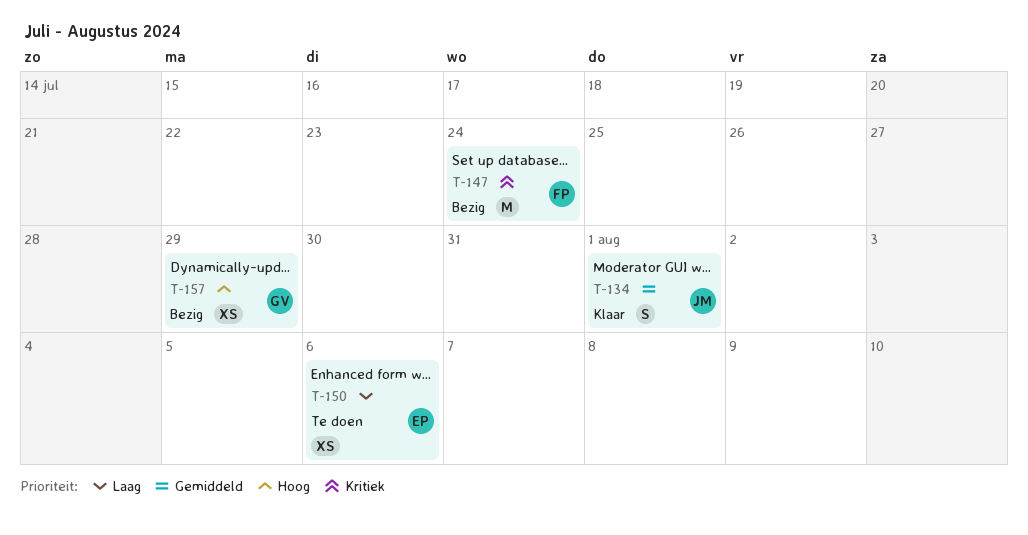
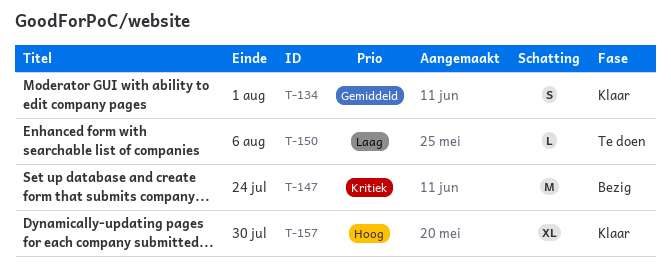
T-150, estimate: XS -> L
T-157, status: Bezig -> Klaar
T-157, estimate: XS -> XL
T-157, due: Jul 29 -> Jul 30

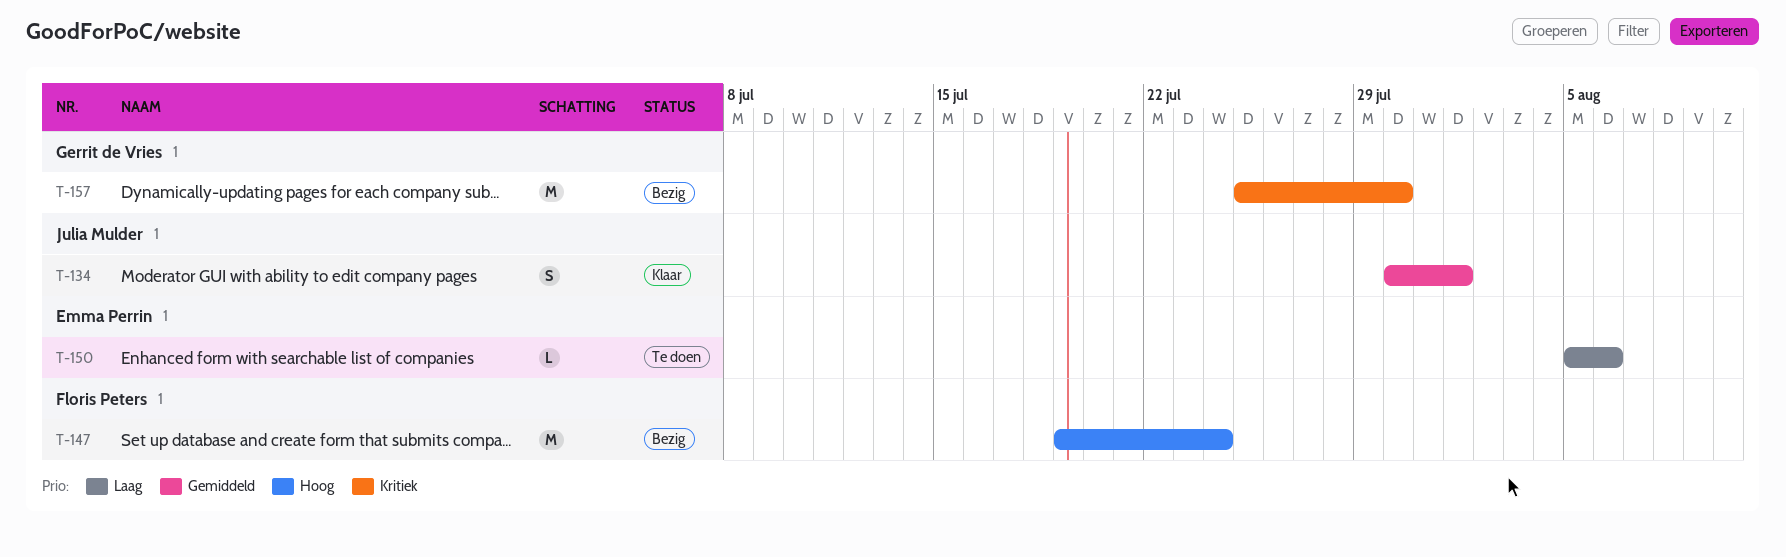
T-147, priority: Kritiek -> Hoog
T-157, status: Klaar -> Bezig
T-157, priority: Hoog -> Kritiek
T-157, estimate: XL -> M

